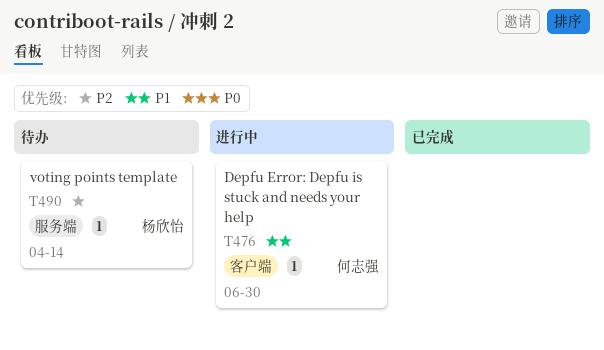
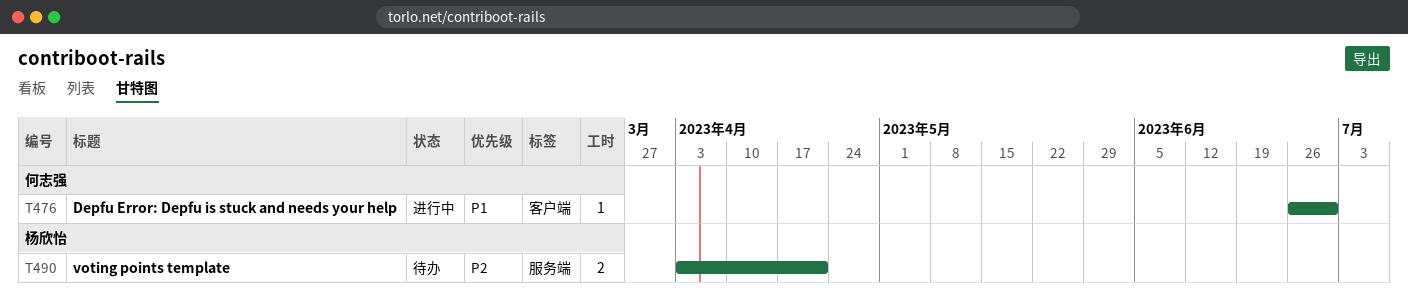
T490, estimate: 1 -> 2
T490, due: Apr 14 -> Apr 21

